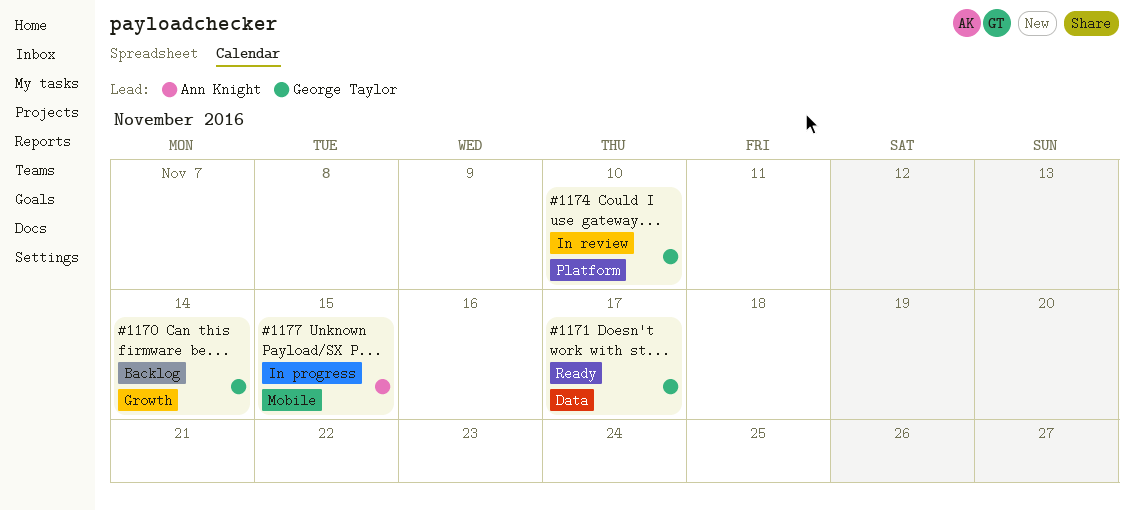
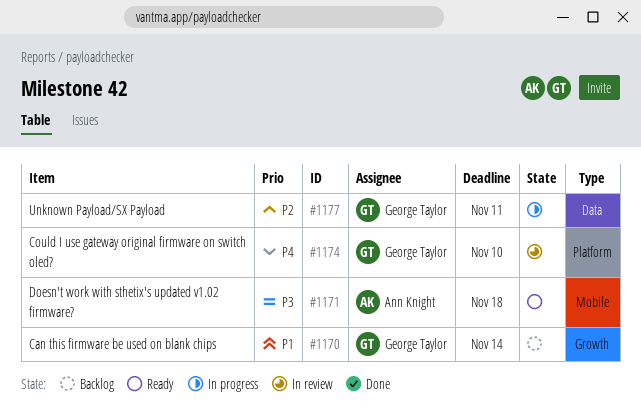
#1171, owner: George Taylor -> Ann Knight
#1171, label: Data -> Mobile
#1171, due: Nov 17 -> Nov 18
#1177, owner: Ann Knight -> George Taylor
#1177, label: Mobile -> Data
#1177, due: Nov 15 -> Nov 11

